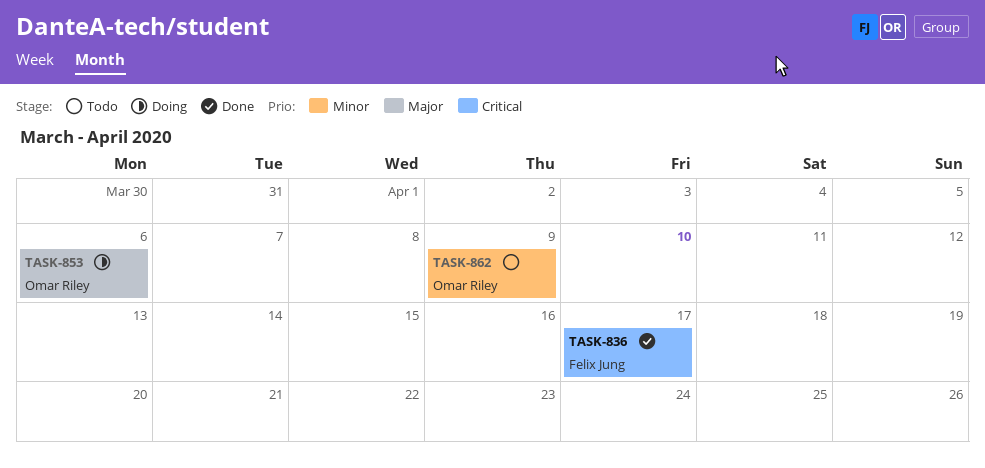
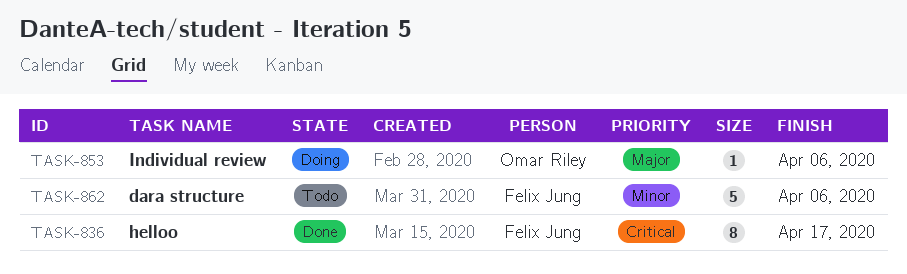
TASK-862, owner: Omar Riley -> Felix Jung
TASK-862, due: Apr 9 -> Apr 6

